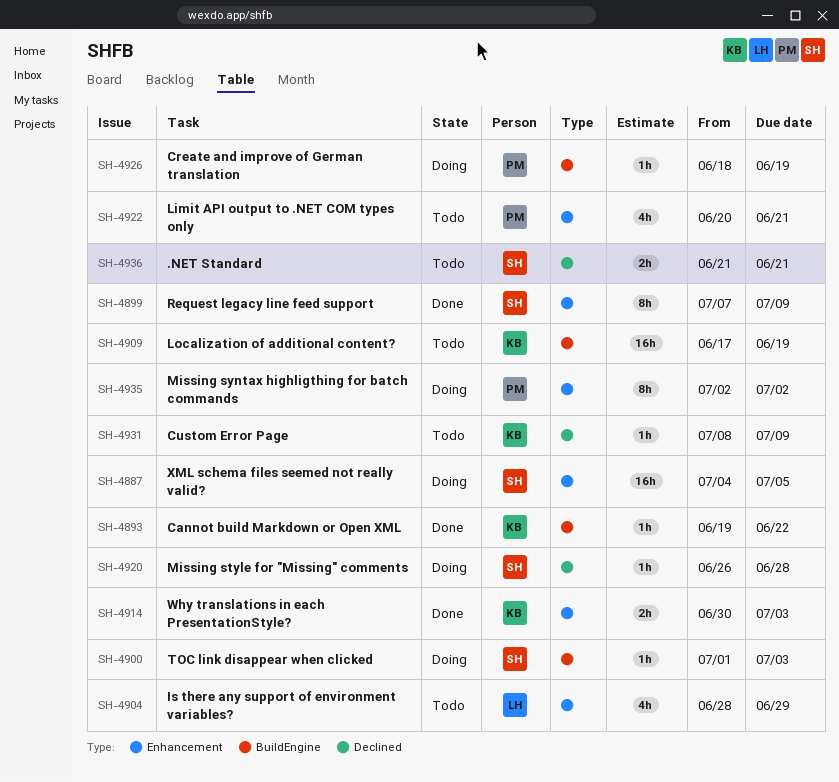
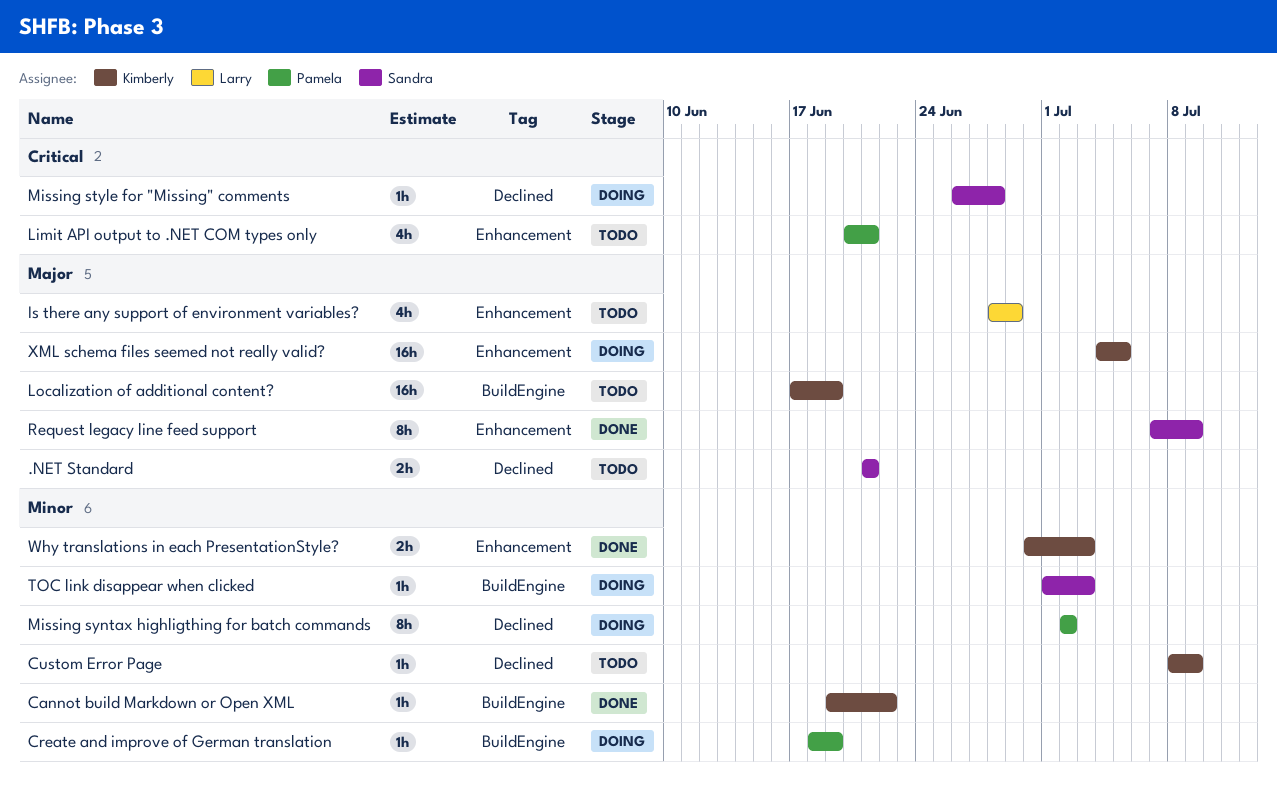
Missing syntax highligthing for batch commands, label: Enhancement -> Declined
XML schema files seemed not really valid?, owner: Sandra -> Kimberly

